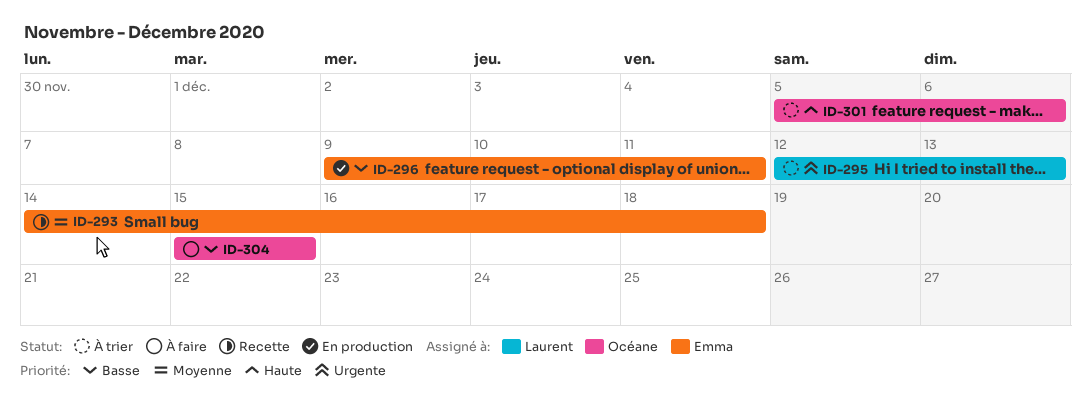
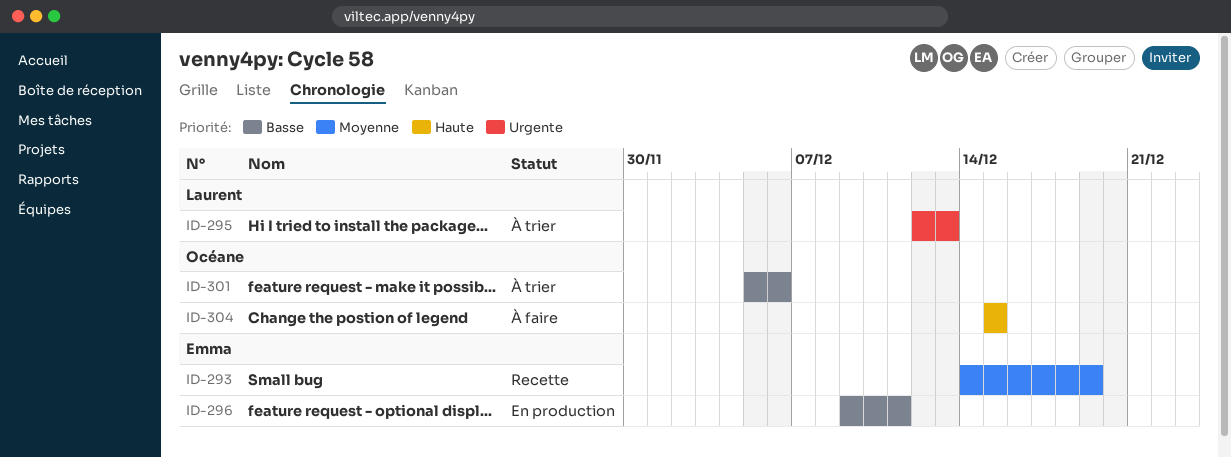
ID-293, due: Dec 18 -> Dec 19
ID-301, priority: Haute -> Basse
ID-304, priority: Basse -> Haute

